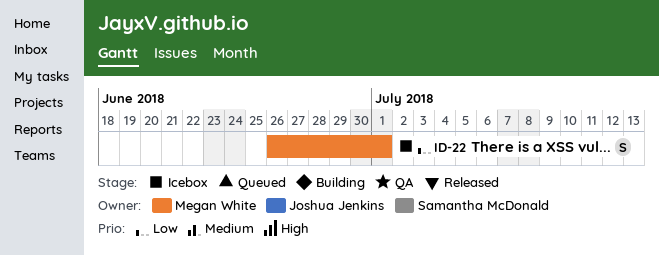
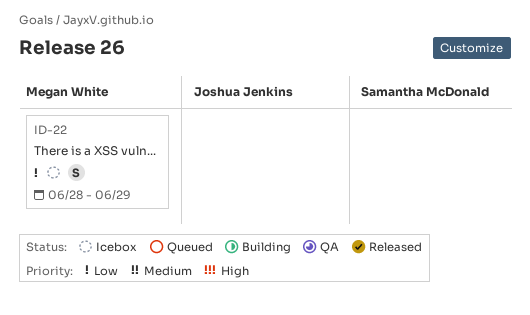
ID-22, start: Jun 26 -> Jun 28
ID-22, due: Jul 1 -> Jun 29

